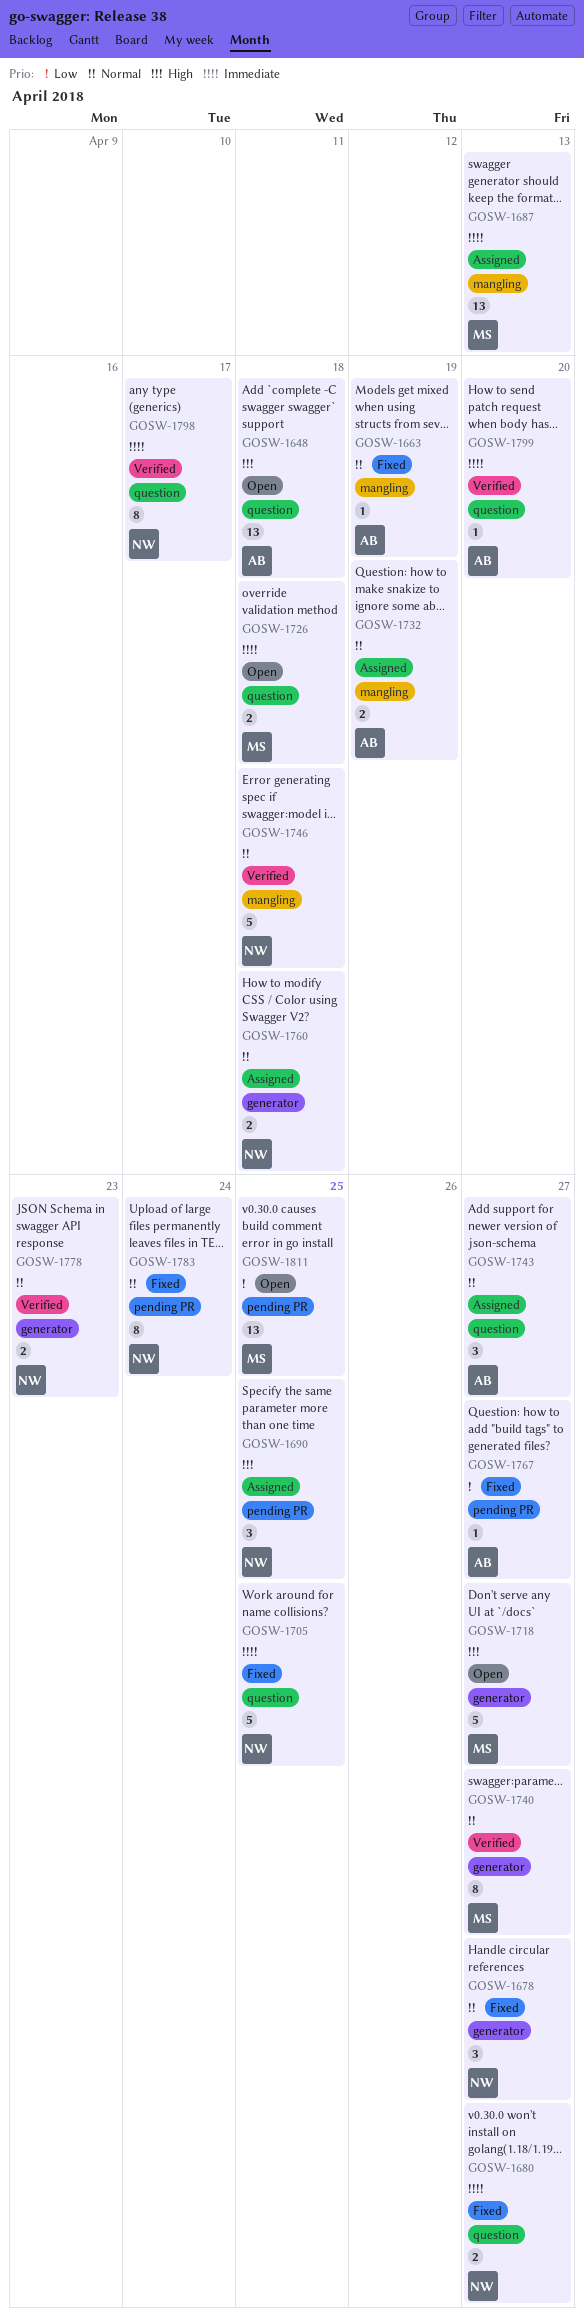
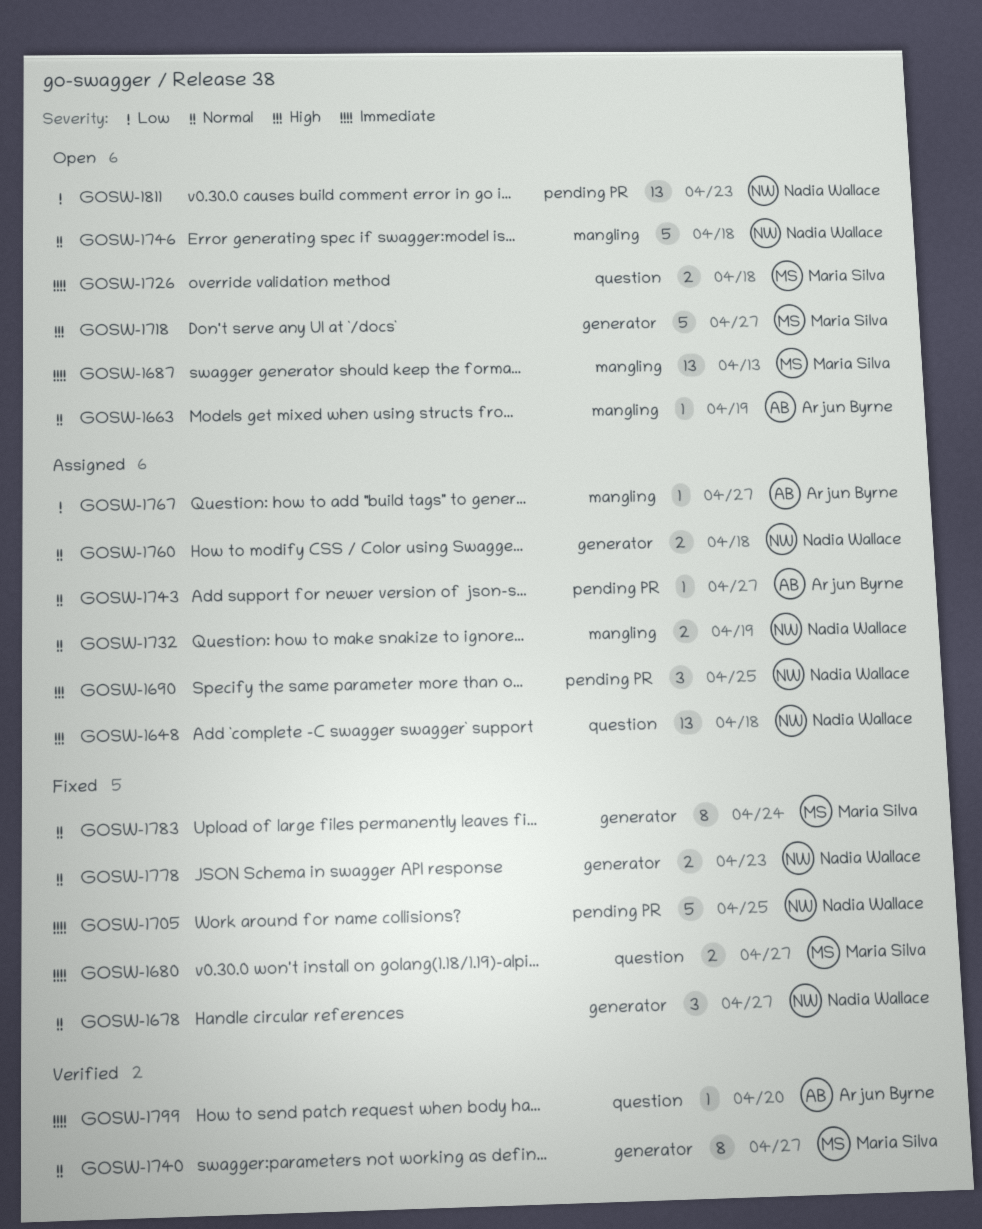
GOSW-1648, status: Open -> Assigned
GOSW-1648, owner: Arjun Byrne -> Nadia Wallace
GOSW-1663, status: Fixed -> Open
GOSW-1680, owner: Nadia Wallace -> Maria Silva
GOSW-1687, status: Assigned -> Open
GOSW-1705, label: question -> pending PR
GOSW-1732, owner: Arjun Byrne -> Nadia Wallace
GOSW-1743, label: question -> pending PR
GOSW-1743, estimate: 3 -> 1
GOSW-1746, status: Verified -> Open
GOSW-1767, status: Fixed -> Assigned
GOSW-1767, label: pending PR -> mangling
GOSW-1778, status: Verified -> Fixed
GOSW-1783, owner: Nadia Wallace -> Maria Silva
GOSW-1783, label: pending PR -> generator
GOSW-1798: present -> none
GOSW-1811, owner: Maria Silva -> Nadia Wallace
GOSW-1811, due: Apr 25 -> Apr 23

